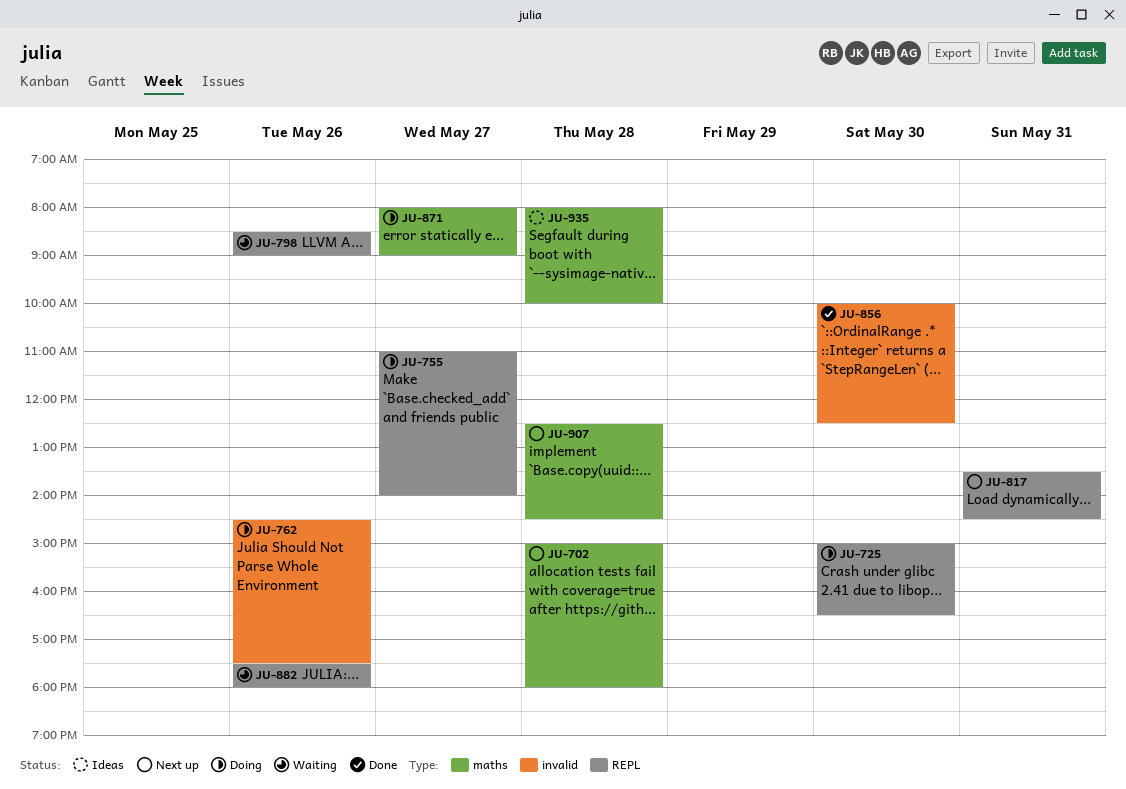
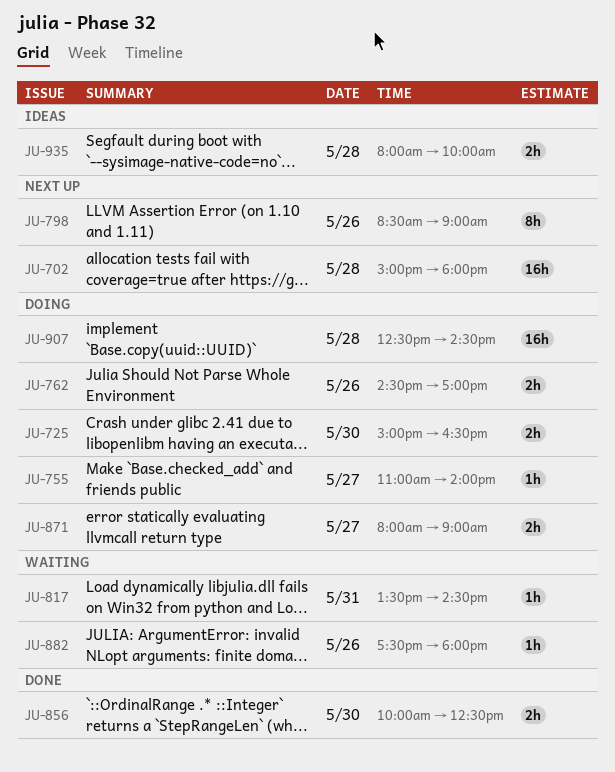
JU-762, ends: 17:30 -> 17:00
JU-798, status: Waiting -> Next up
JU-817, status: Next up -> Waiting
JU-907, status: Next up -> Doing

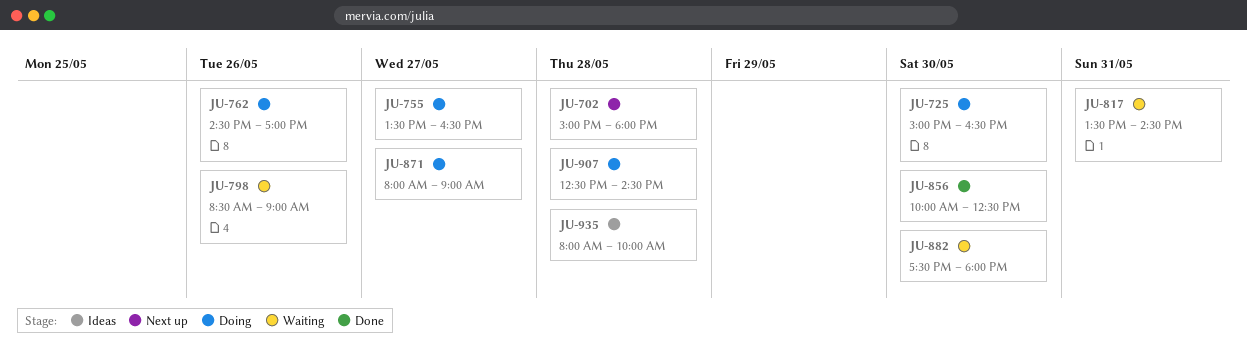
JU-755, begins: 11:00 -> 13:30
JU-755, ends: 14:00 -> 16:30
JU-798, status: Next up -> Waiting
JU-882, day: May 26 -> May 30

